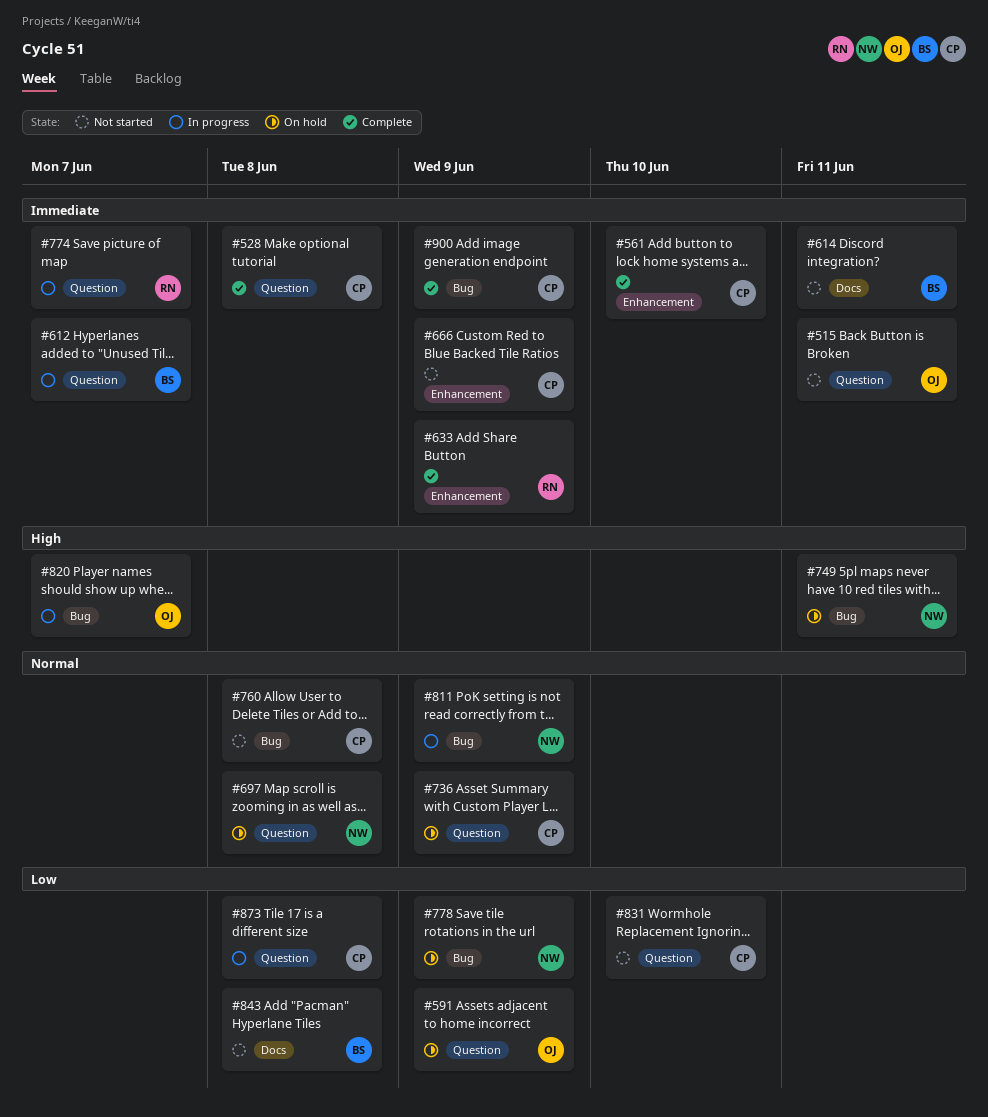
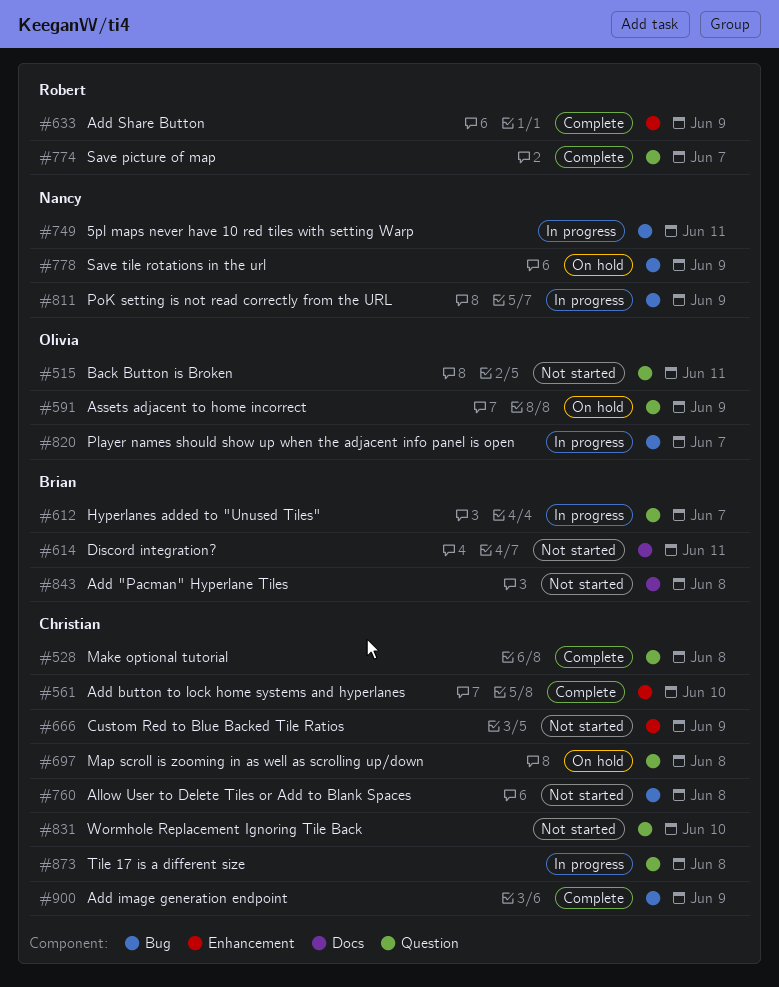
#697, owner: Nancy -> Christian
#736: present -> none
#749, status: On hold -> In progress
#774, status: In progress -> Complete

